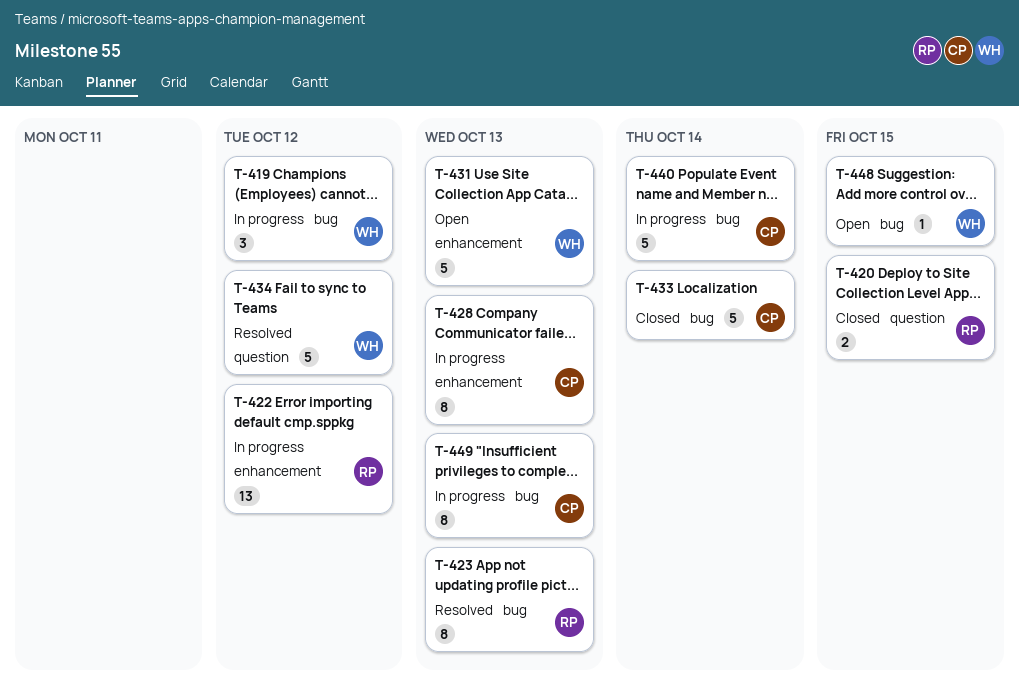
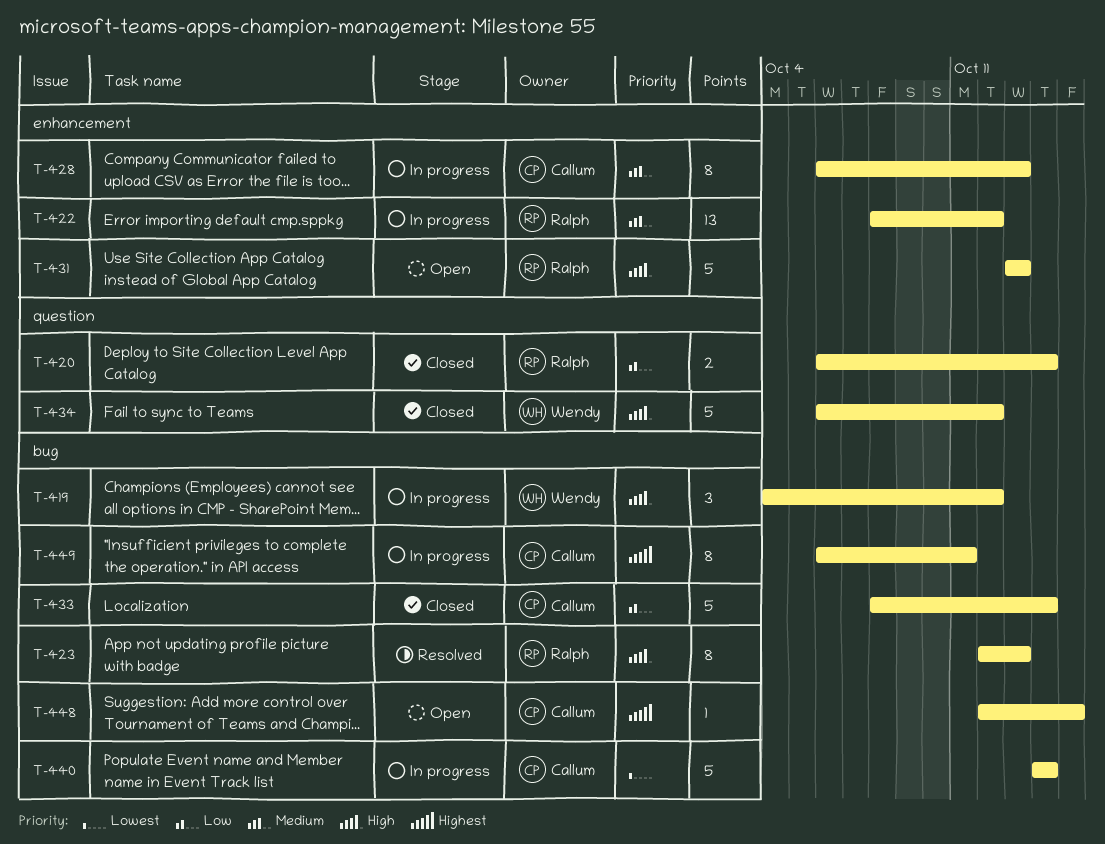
T-420, due: Oct 15 -> Oct 14
T-431, owner: Wendy -> Ralph
T-434, status: Resolved -> Closed
T-448, owner: Wendy -> Callum
T-449, due: Oct 13 -> Oct 11

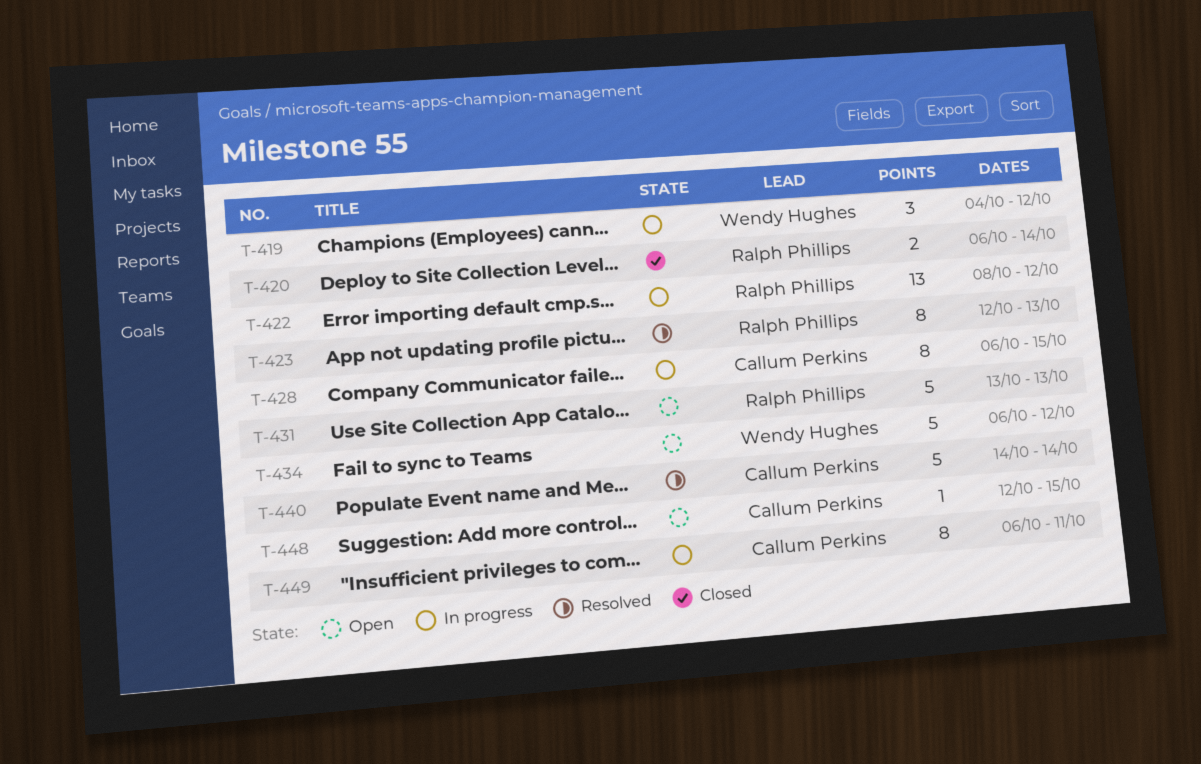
T-428, due: Oct 13 -> Oct 15
T-433: present -> none
T-434, status: Closed -> Open
T-440, status: In progress -> Resolved

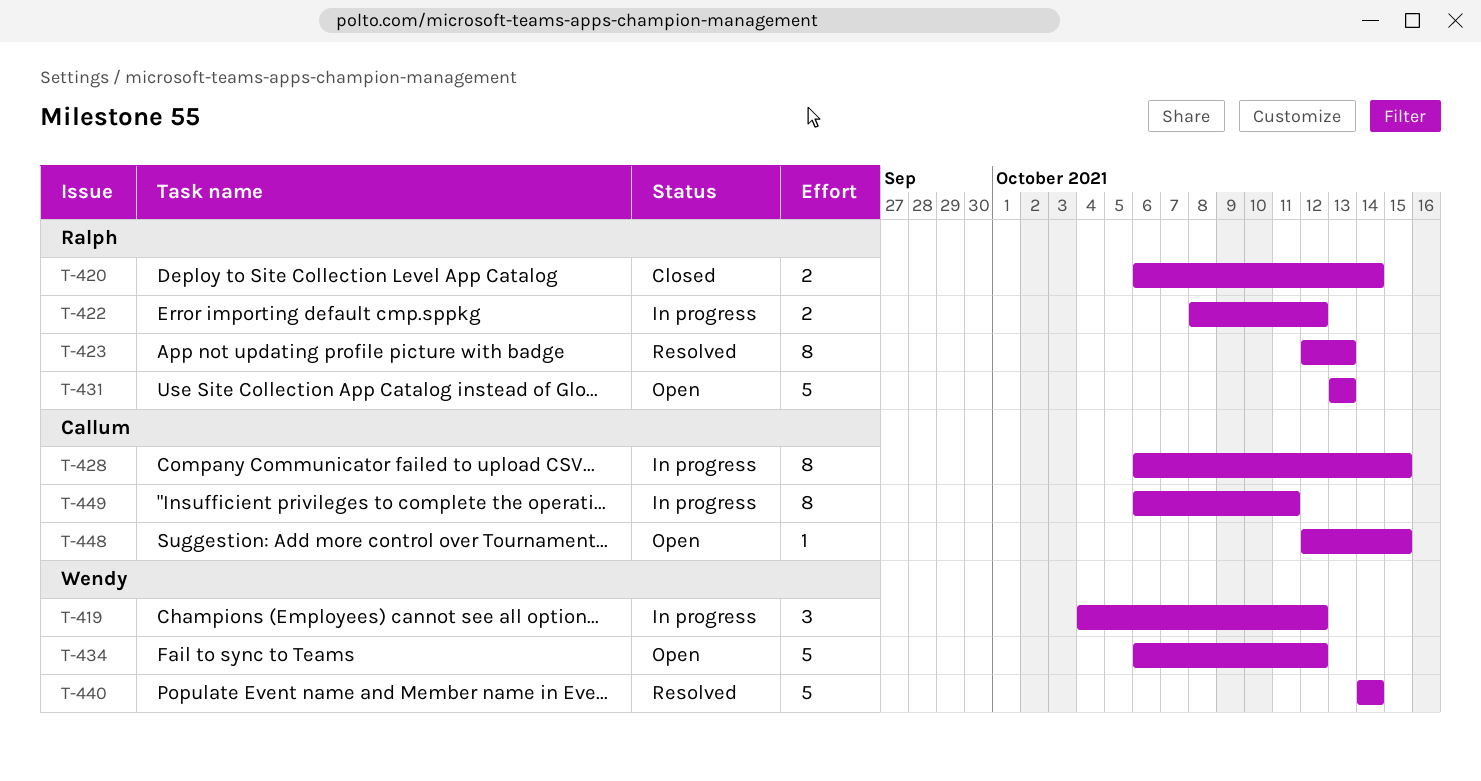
T-422, estimate: 13 -> 2
T-440, owner: Callum Perkins -> Wendy Hughes

